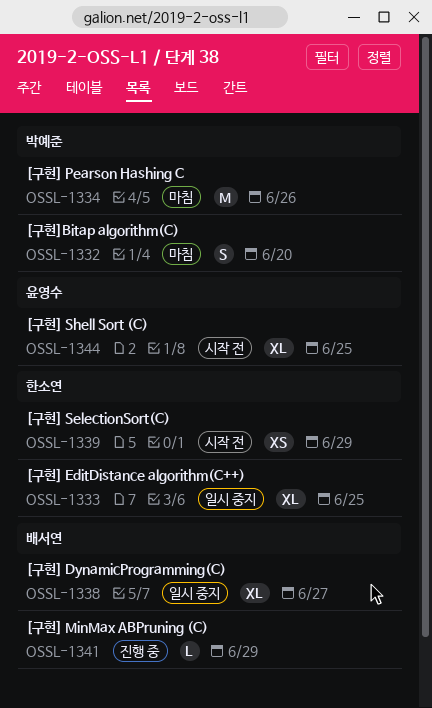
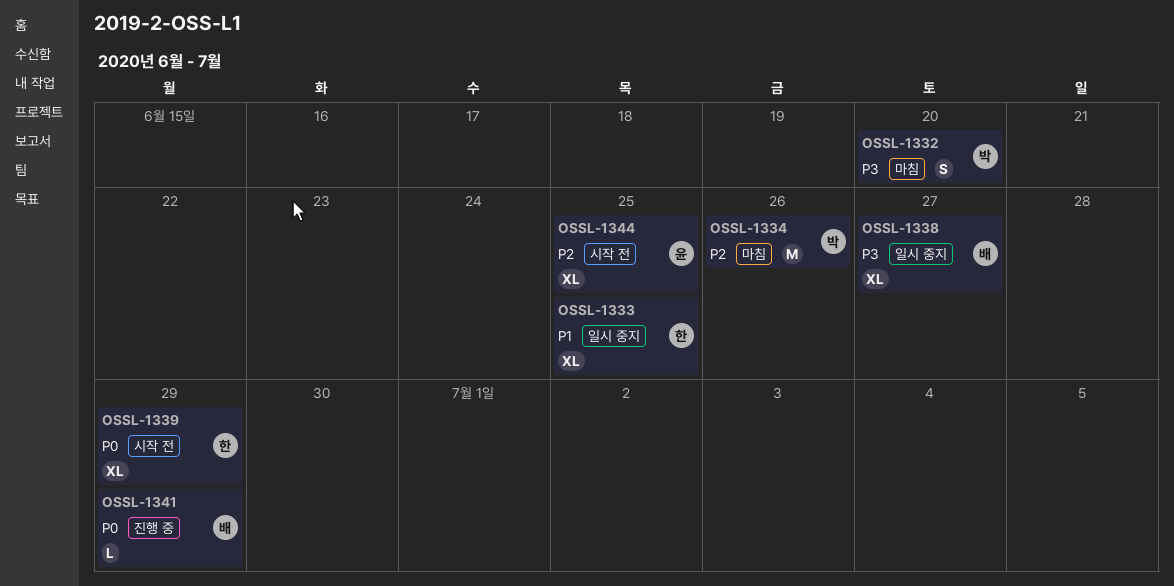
OSSL-1339, estimate: XS -> XL

